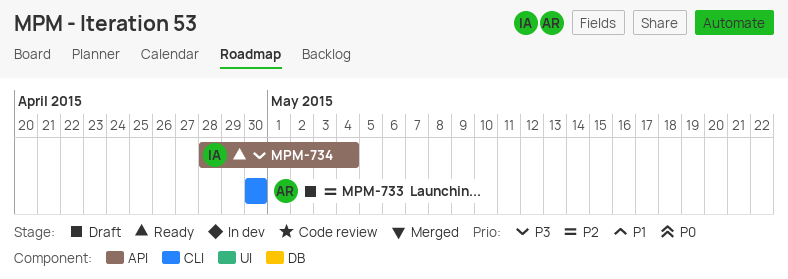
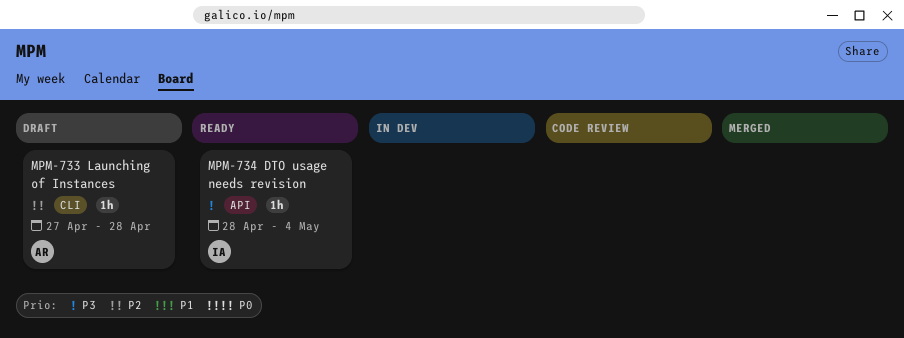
MPM-733, start: Apr 30 -> Apr 27
MPM-733, due: Apr 30 -> Apr 28

